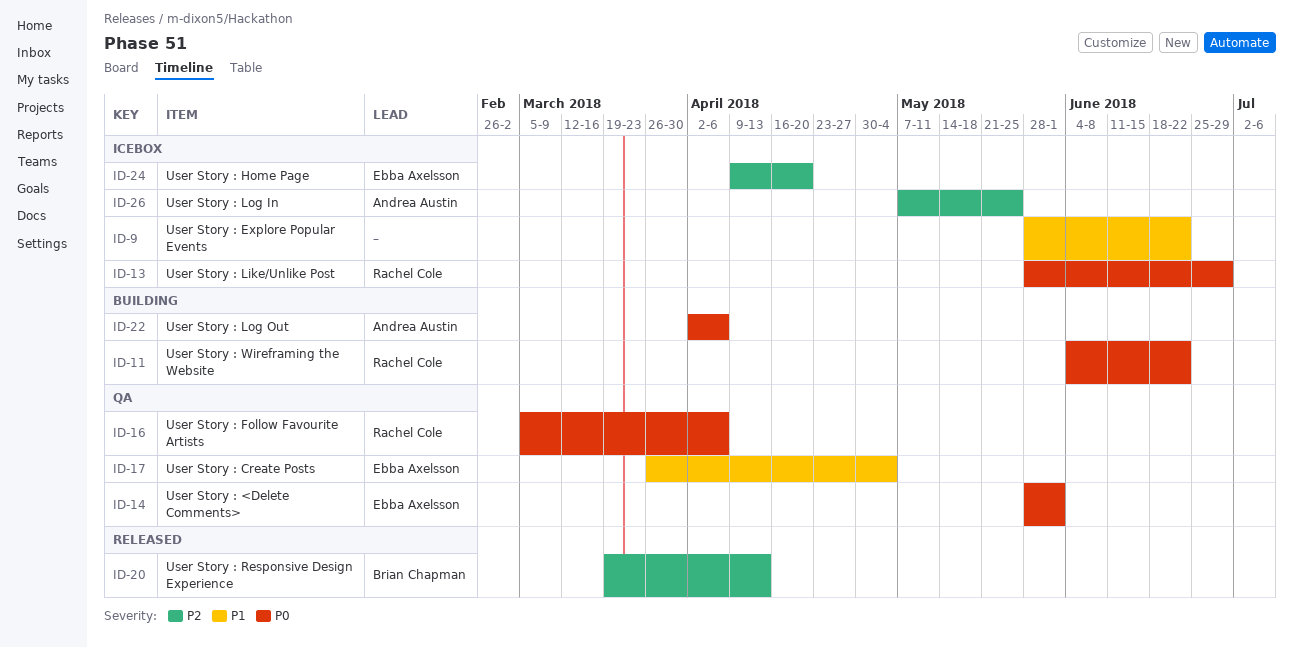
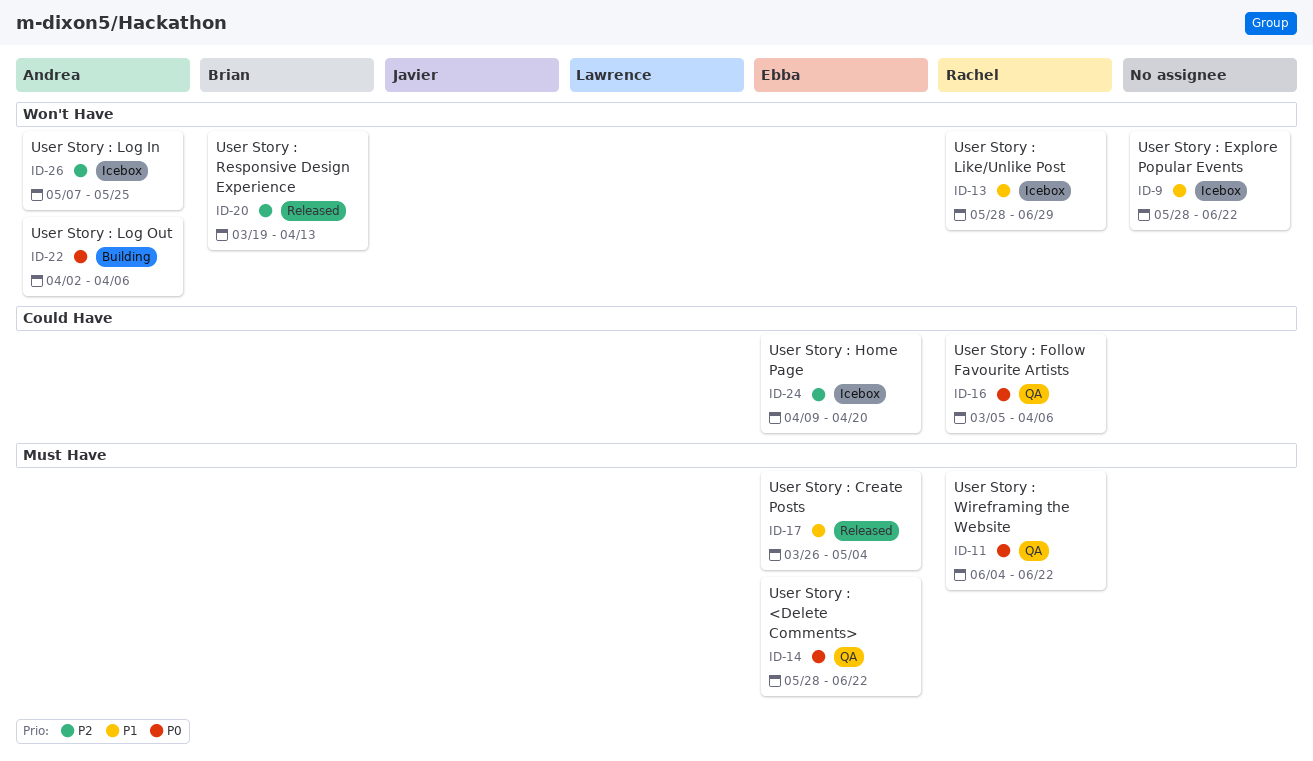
ID-11, status: Building -> QA
ID-13, priority: P0 -> P1
ID-14, due: Jun 1 -> Jun 22
ID-17, status: QA -> Released

